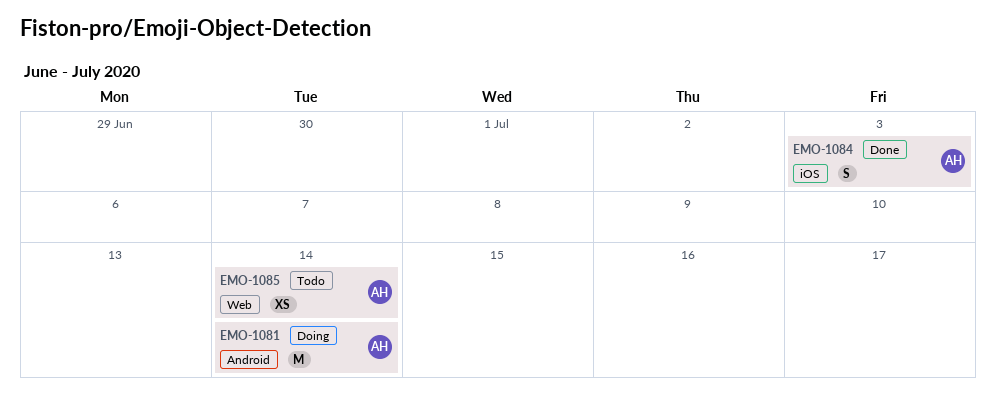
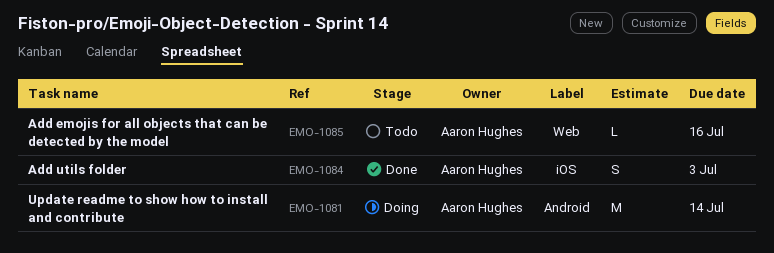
EMO-1085, estimate: XS -> L
EMO-1085, due: Jul 14 -> Jul 16

